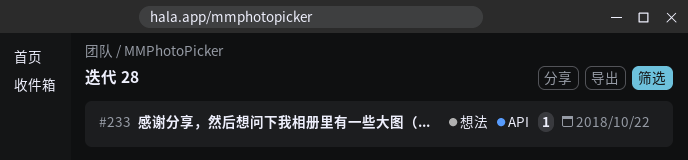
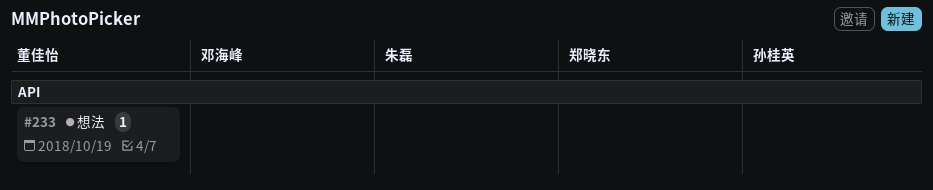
#233, due: Oct 22 -> Oct 19

